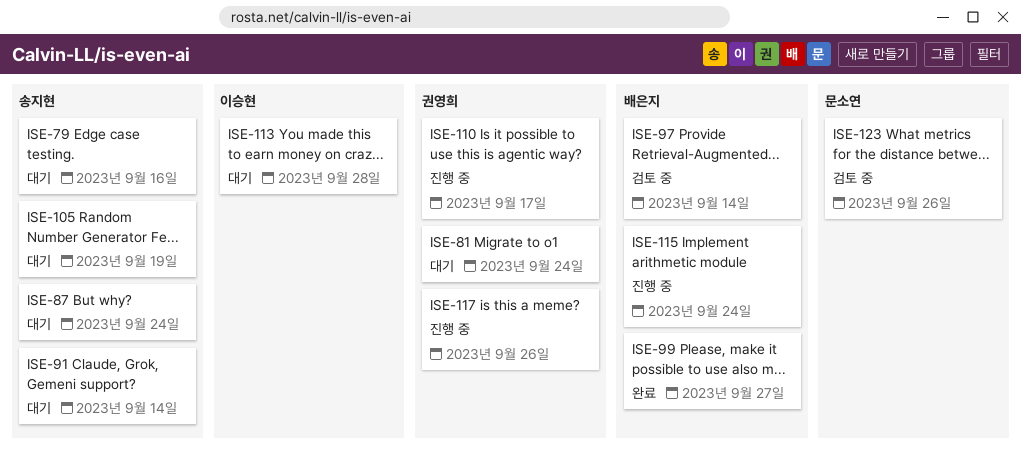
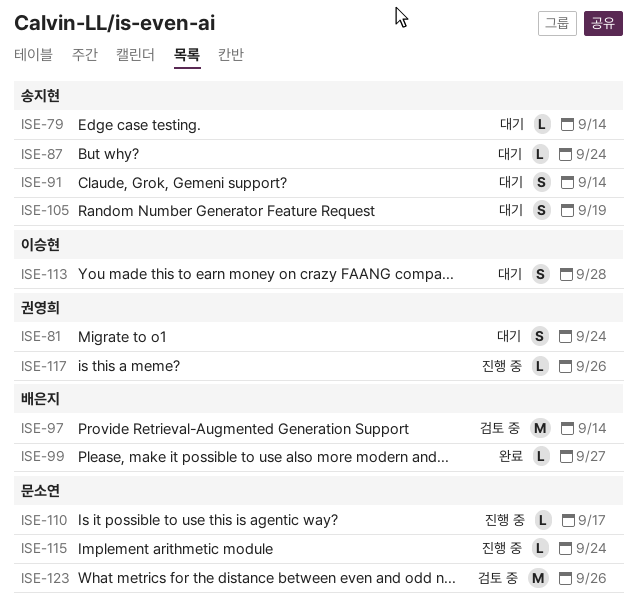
ISE-79, due: Sep 16 -> Sep 14
ISE-110, owner: 권영희 -> 문소연
ISE-115, owner: 배은지 -> 문소연

